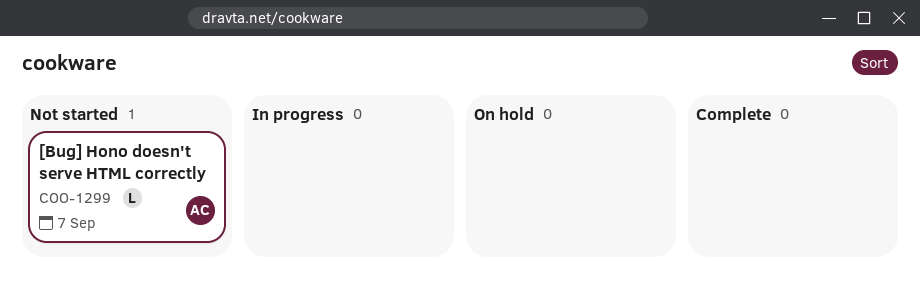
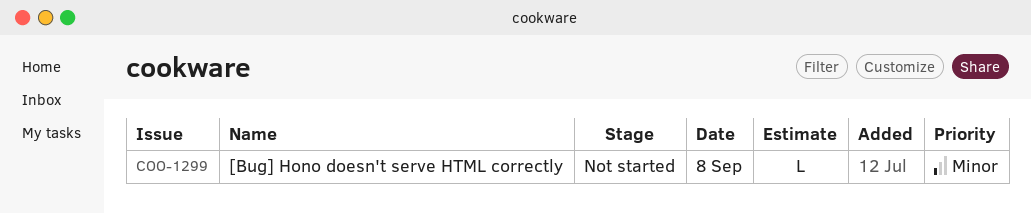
COO-1299, day: Sep 7 -> Sep 8

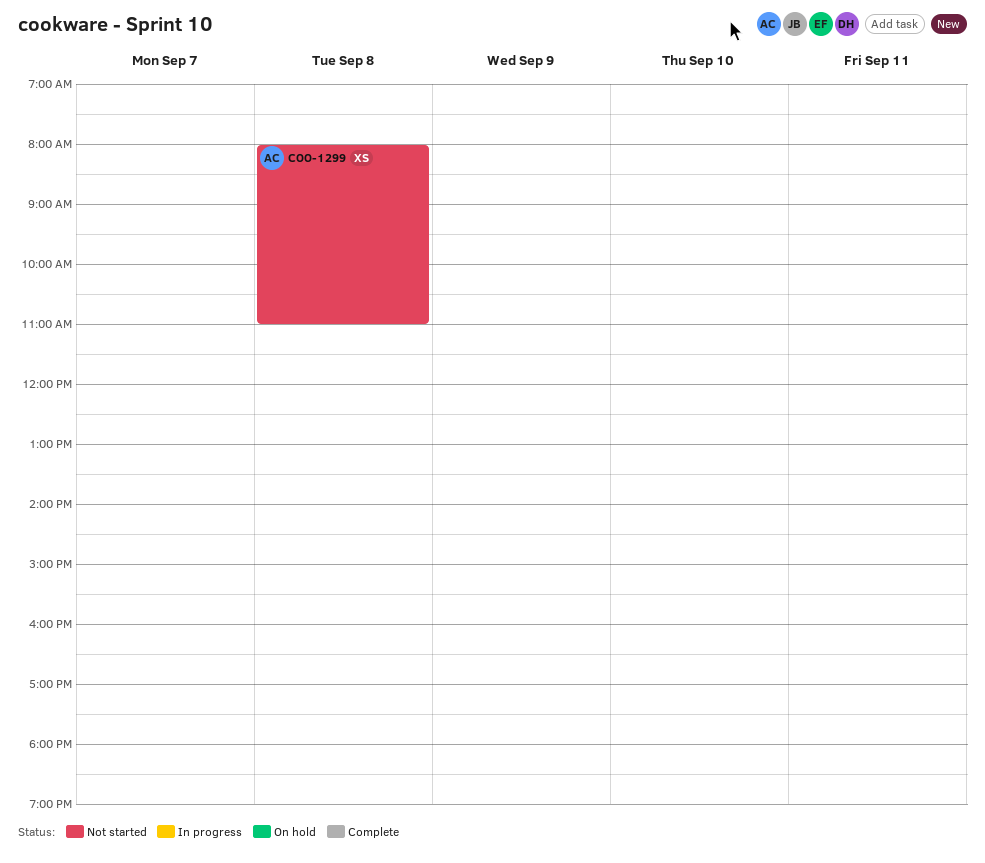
COO-1299, estimate: L -> XS

